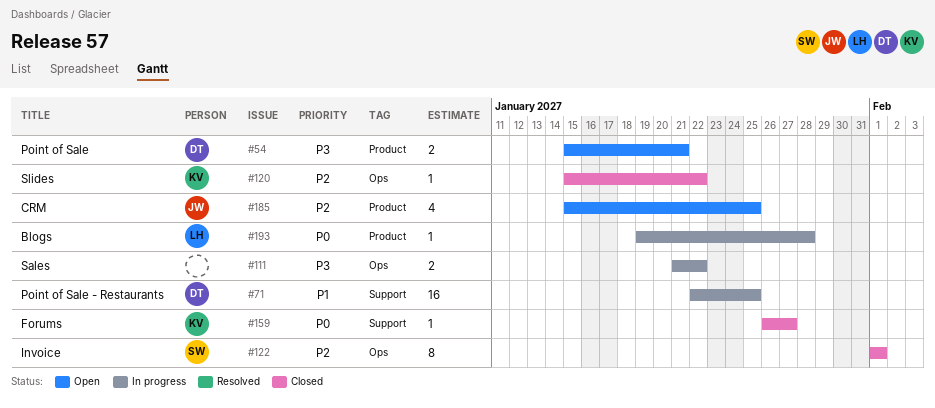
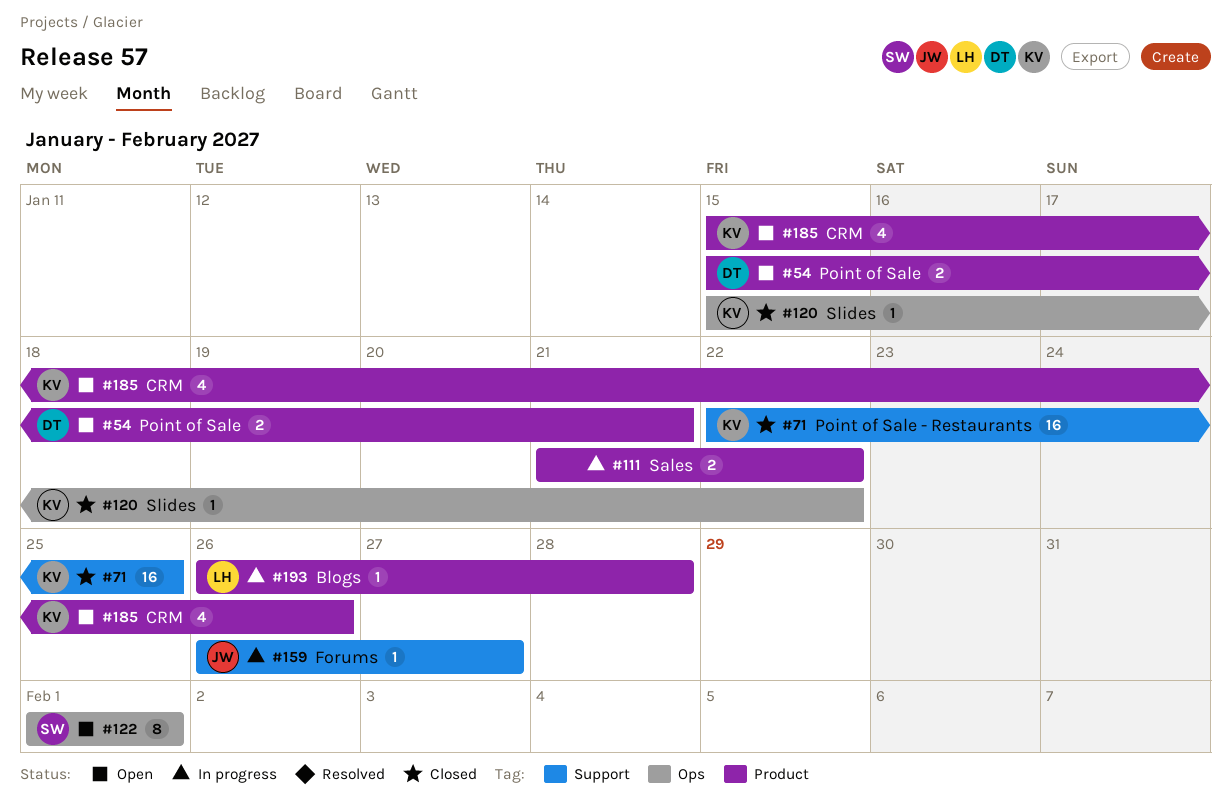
#71, status: In progress -> Closed
#71, owner: DT -> KV
#111, label: Ops -> Product
#122, status: Closed -> Open
#159, status: Closed -> In progress
#159, owner: KV -> JW
#185, owner: JW -> KV
#185, due: Jan 25 -> Jan 26
#193, start: Jan 19 -> Jan 26

